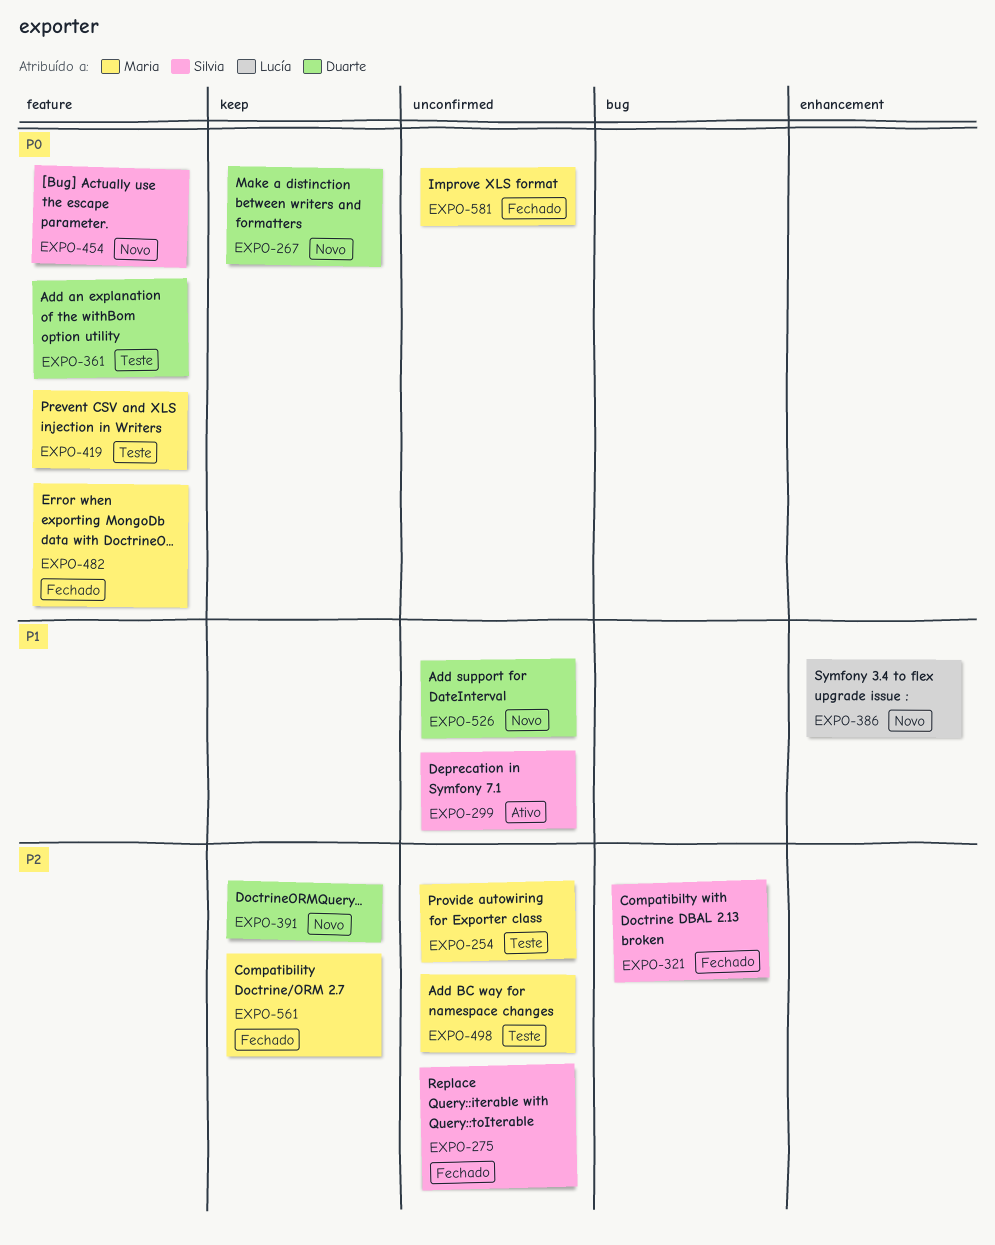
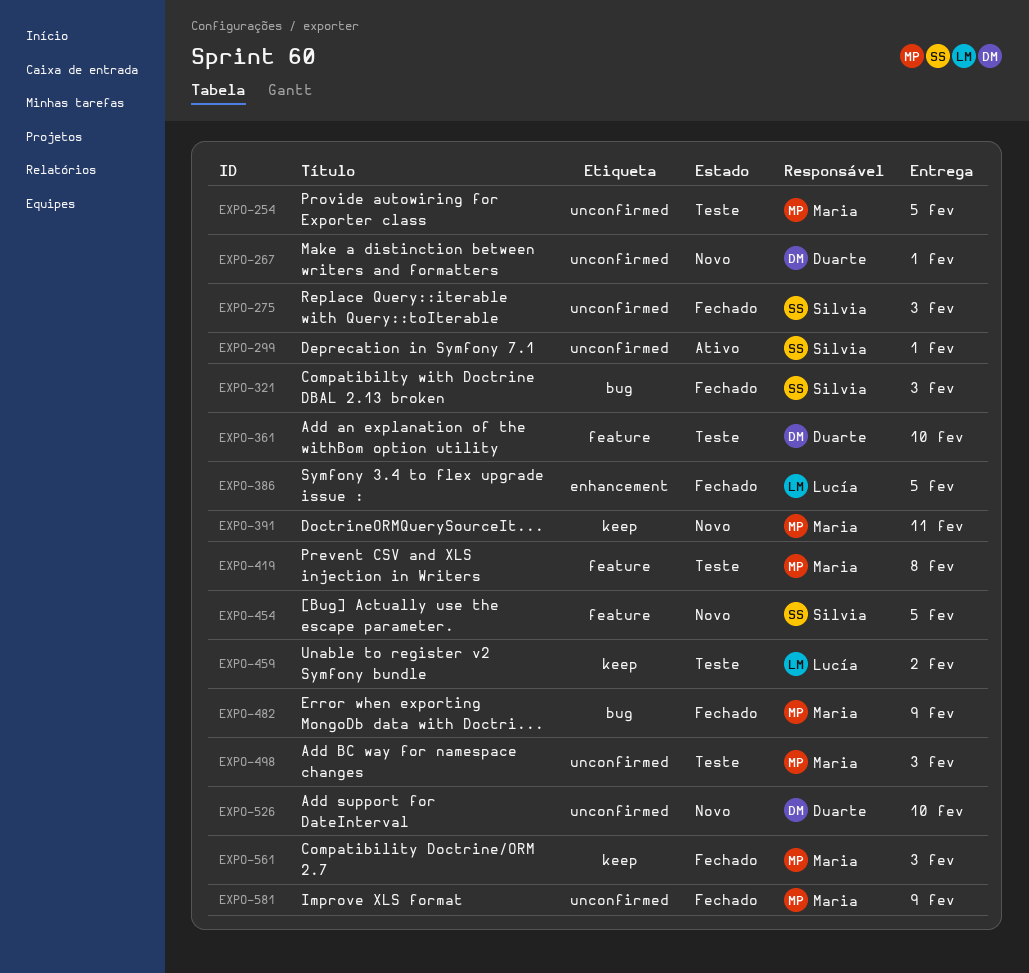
EXPO-267, label: keep -> unconfirmed
EXPO-386, status: Novo -> Fechado
EXPO-391, owner: Duarte -> Maria
EXPO-459: none -> present
EXPO-482, label: feature -> bug

